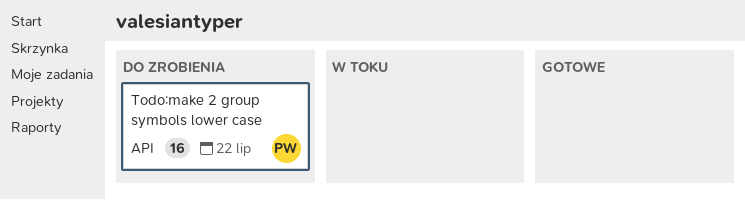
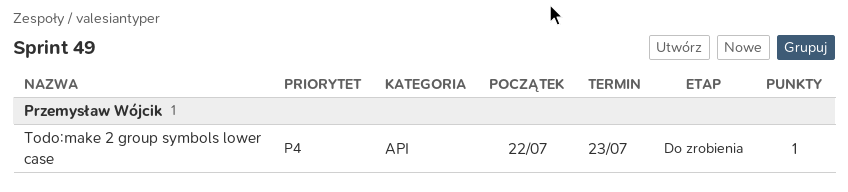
Todo:make 2 group symbols lower case, estimate: 16 -> 1
Todo:make 2 group symbols lower case, due: Jul 22 -> Jul 23

